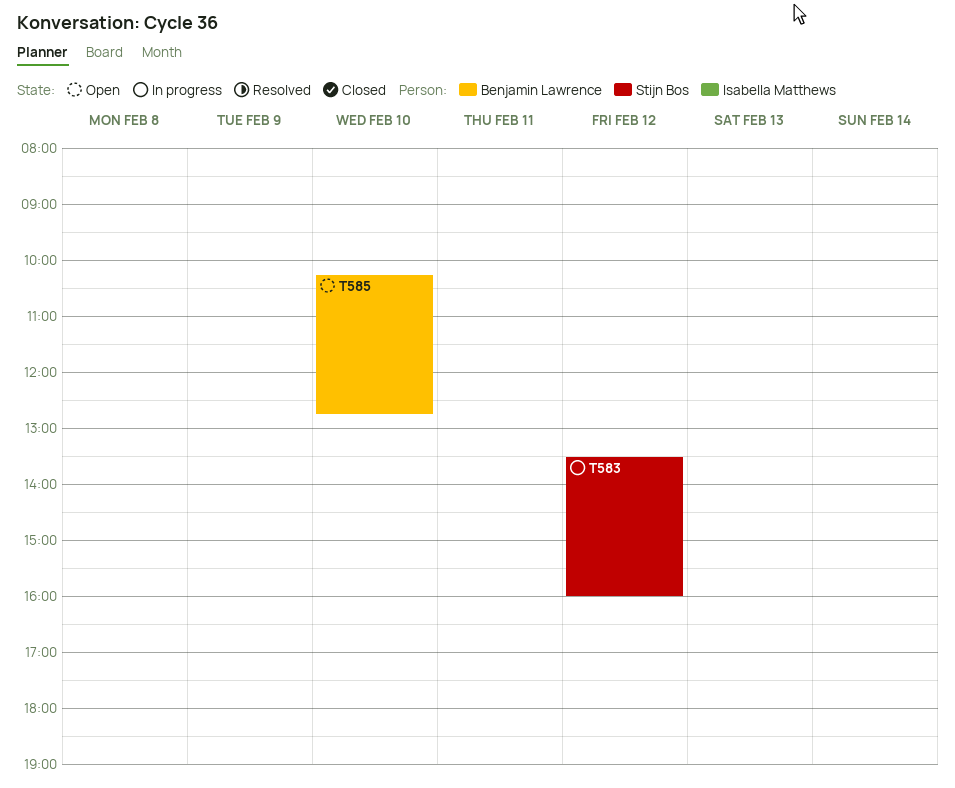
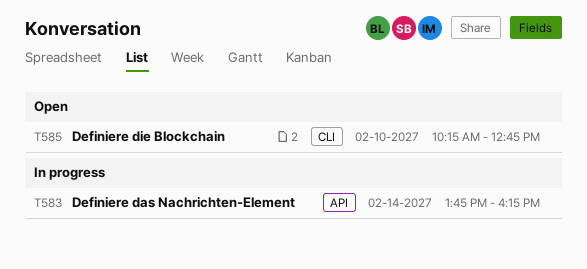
T583, day: Feb 12 -> Feb 14
T583, begins: 13:30 -> 13:45
T583, ends: 16:00 -> 16:15

